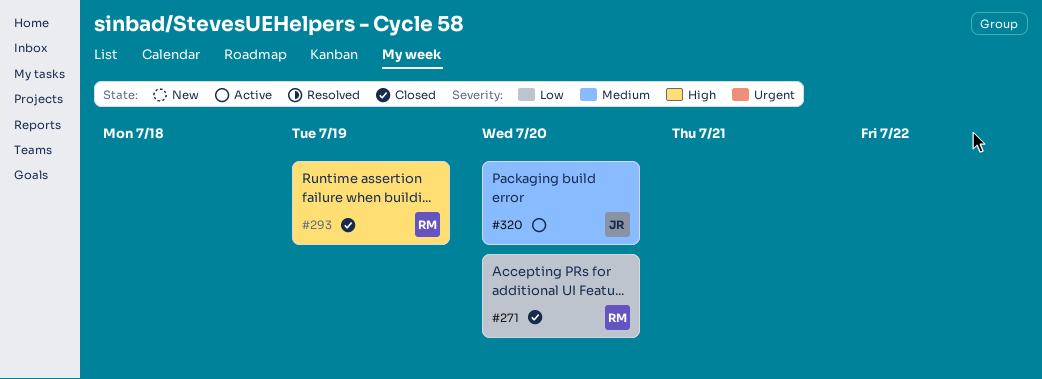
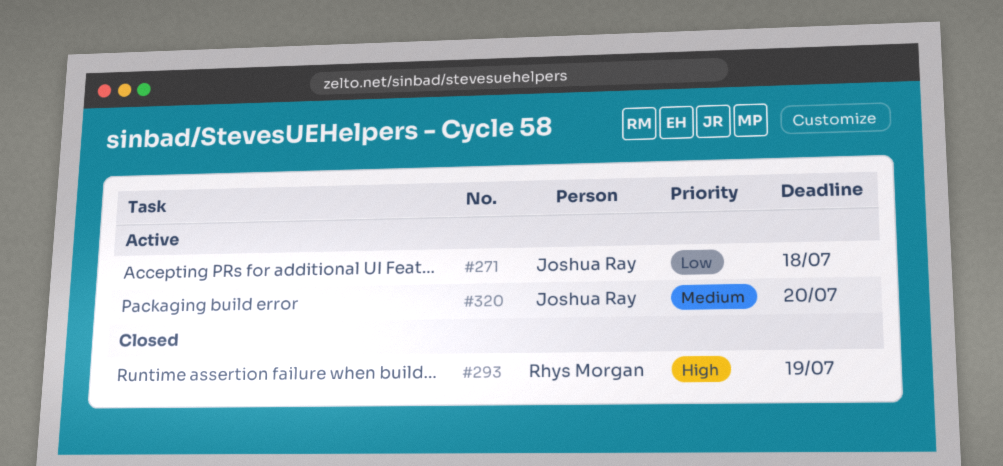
#271, status: Closed -> Active
#271, owner: Rhys Morgan -> Joshua Ray
#271, due: Jul 20 -> Jul 18

